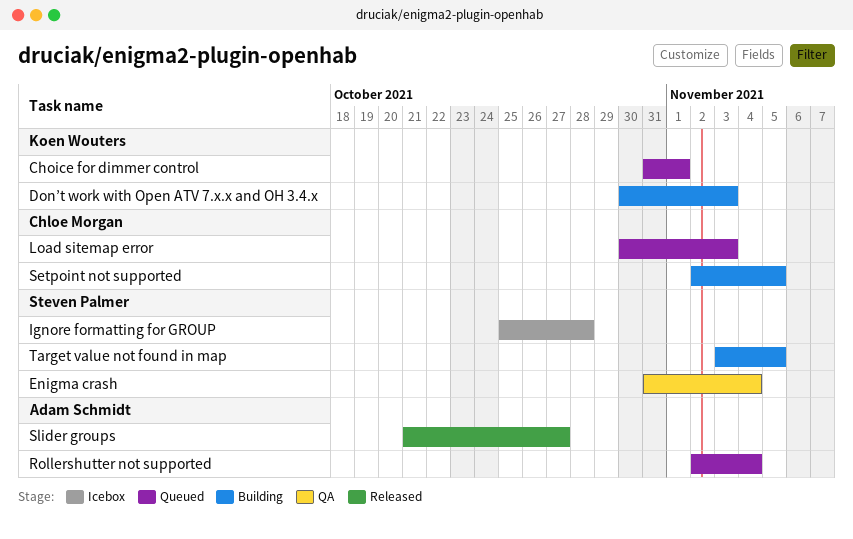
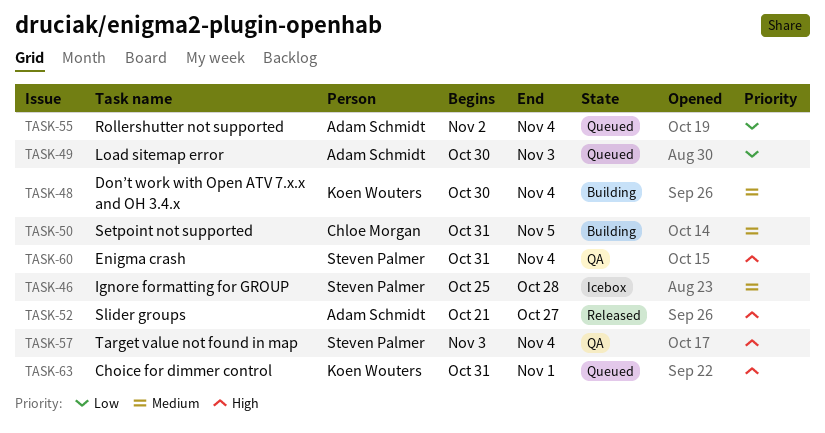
Don’t work with Open ATV 7.x.x and OH 3.4.x, due: Nov 3 -> Nov 4
Load sitemap error, owner: Chloe Morgan -> Adam Schmidt
Setpoint not supported, start: Nov 2 -> Oct 31
Target value not found in map, status: Building -> QA
Target value not found in map, due: Nov 5 -> Nov 4

